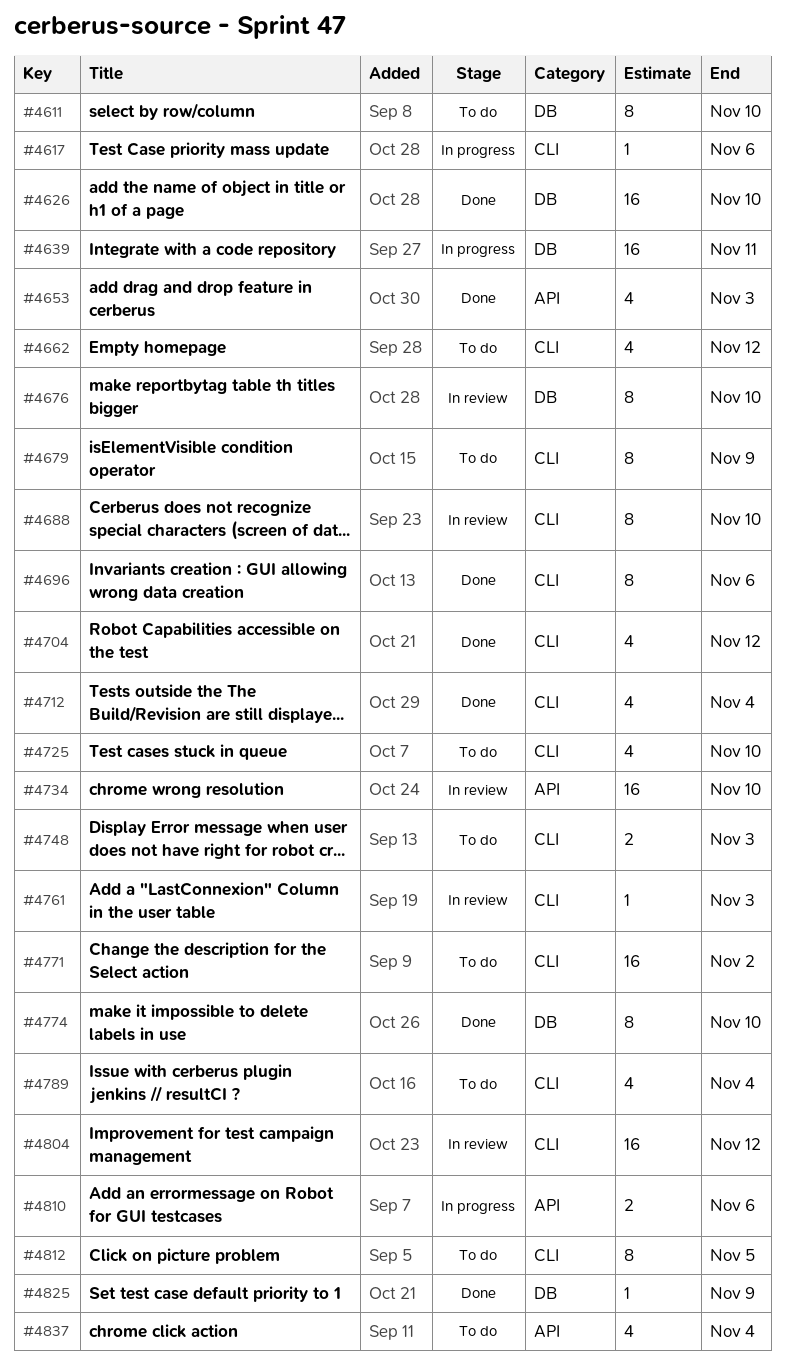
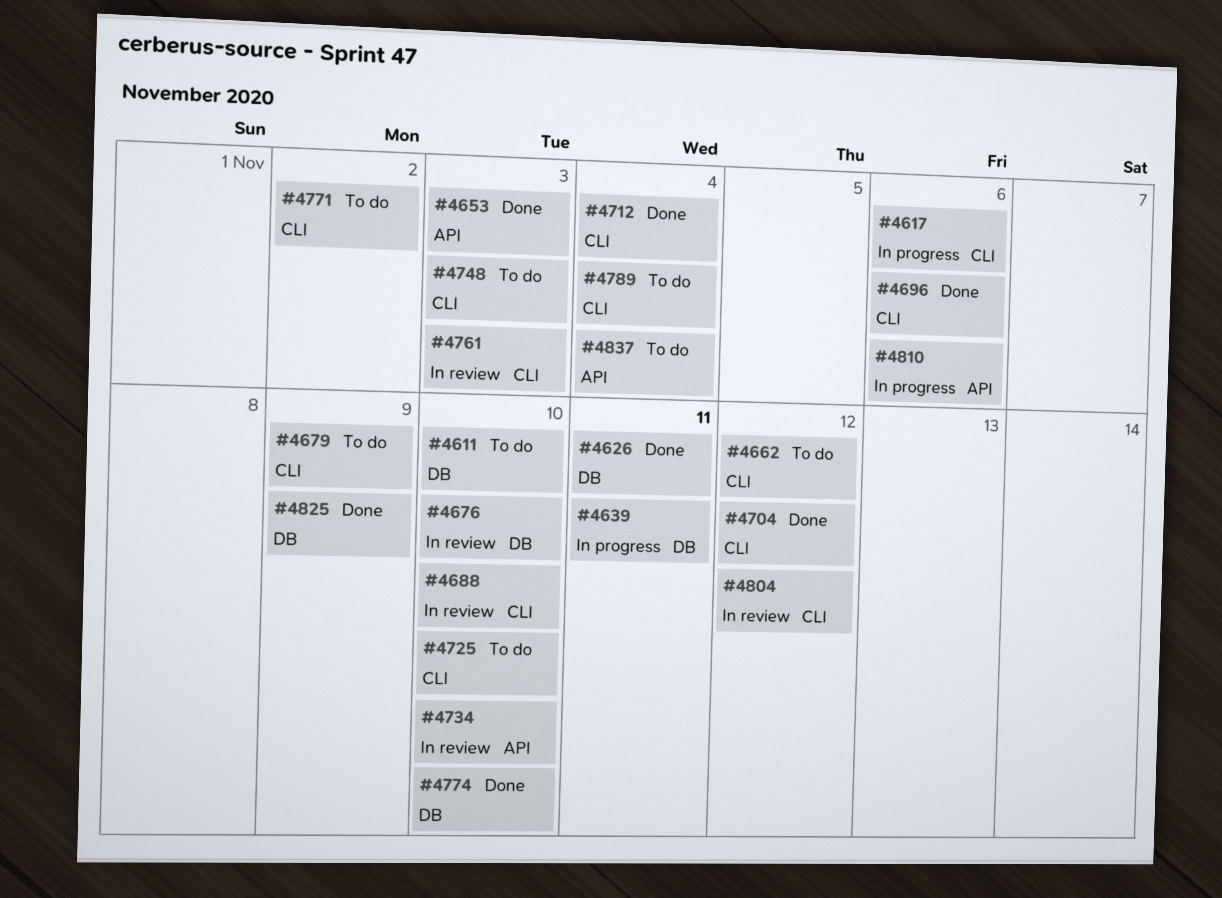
#4626, due: Nov 10 -> Nov 11
#4812: present -> none

